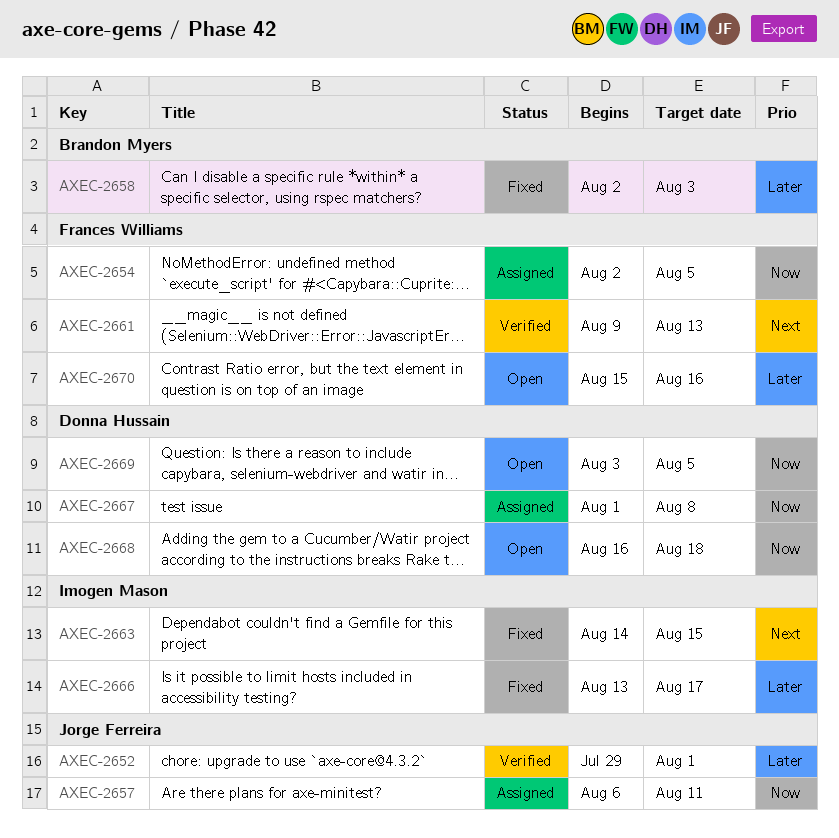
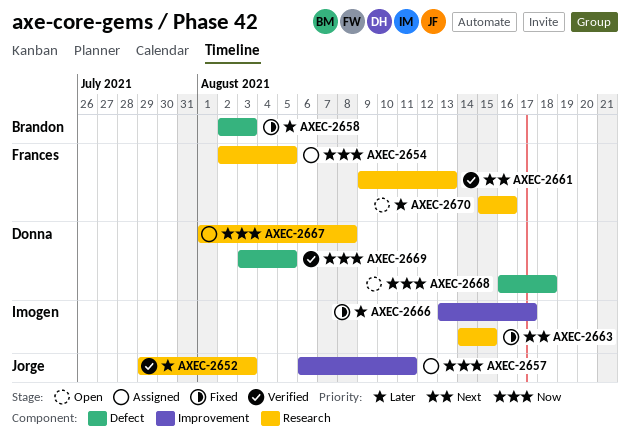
AXEC-2652, due: Aug 1 -> Aug 3
AXEC-2669, status: Open -> Verified

